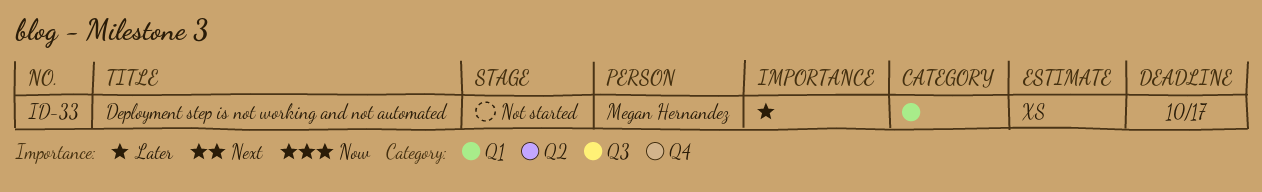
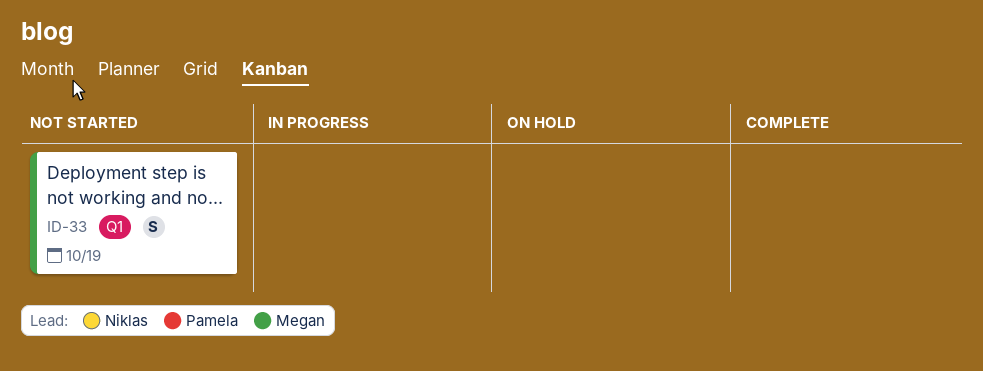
ID-33, estimate: XS -> S
ID-33, due: Oct 17 -> Oct 19

